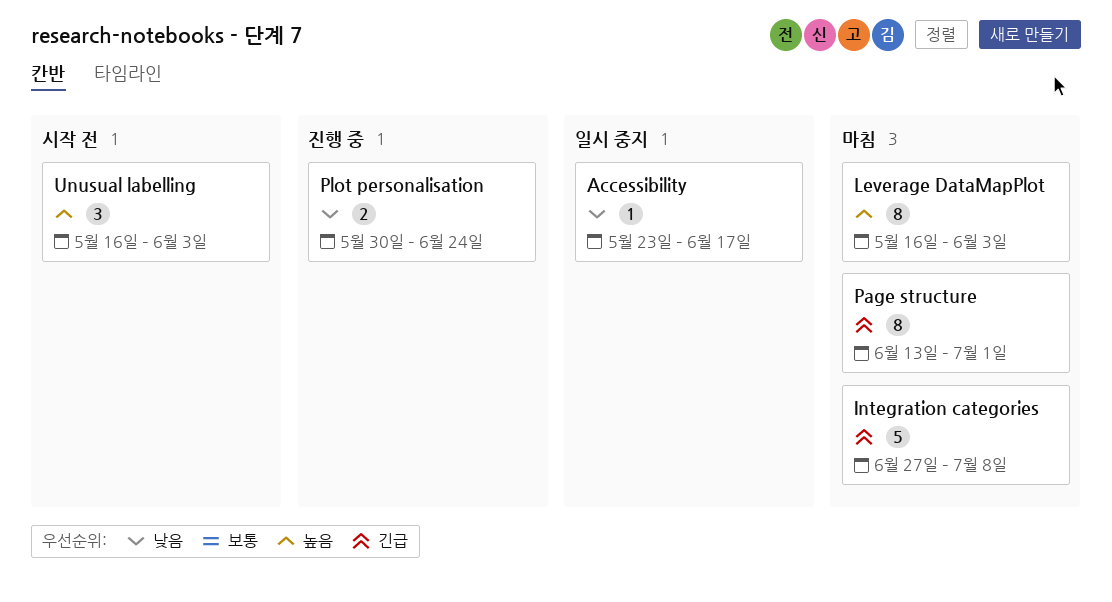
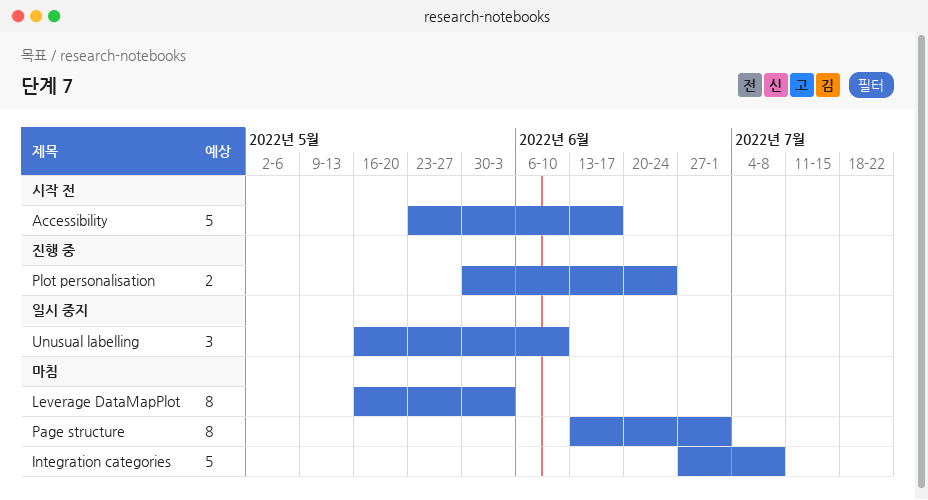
Accessibility, status: 일시 중지 -> 시작 전
Accessibility, estimate: 1 -> 5
Unusual labelling, status: 시작 전 -> 일시 중지
Unusual labelling, due: Jun 3 -> Jun 10

